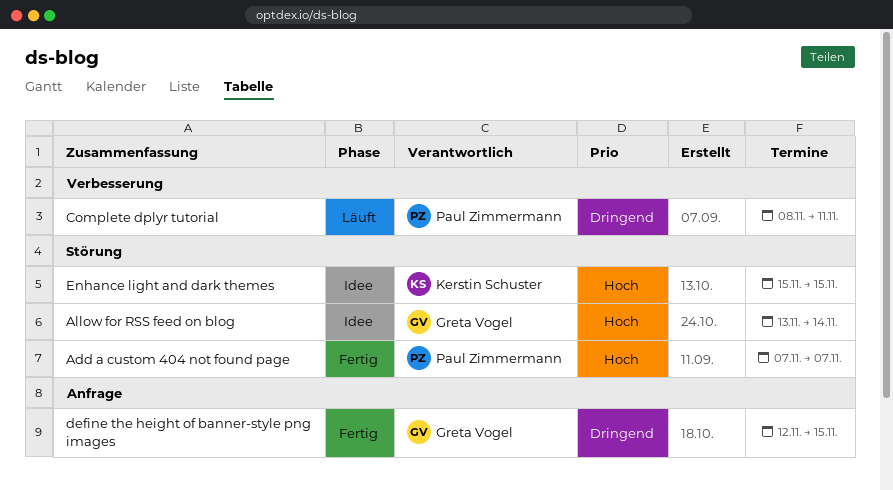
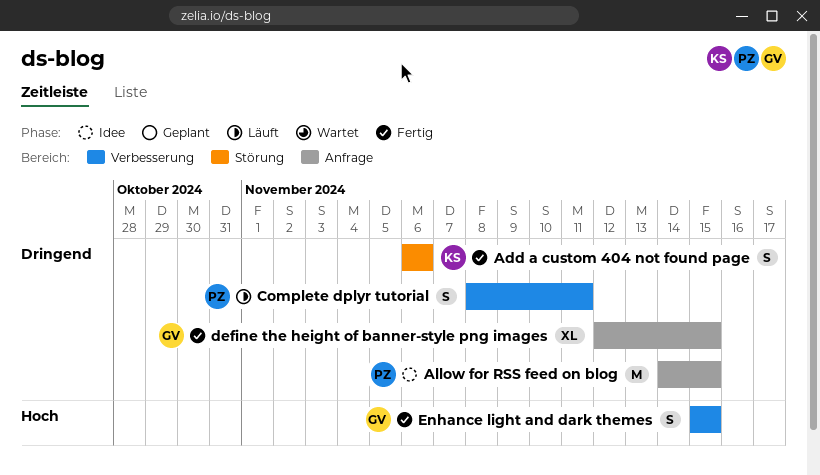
Add a custom 404 not found page, owner: Paul Zimmermann -> Kerstin Schuster
Add a custom 404 not found page, priority: Hoch -> Dringend
Add a custom 404 not found page, start: Nov 7 -> Nov 6
Add a custom 404 not found page, due: Nov 7 -> Nov 6
Allow for RSS feed on blog, owner: Greta Vogel -> Paul Zimmermann
Allow for RSS feed on blog, priority: Hoch -> Dringend
Allow for RSS feed on blog, label: Störung -> Anfrage
Allow for RSS feed on blog, start: Nov 13 -> Nov 14
Allow for RSS feed on blog, due: Nov 14 -> Nov 15
Enhance light and dark themes, status: Idee -> Fertig
Enhance light and dark themes, owner: Kerstin Schuster -> Greta Vogel
Enhance light and dark themes, label: Störung -> Verbesserung

